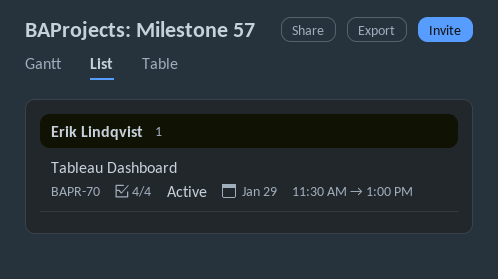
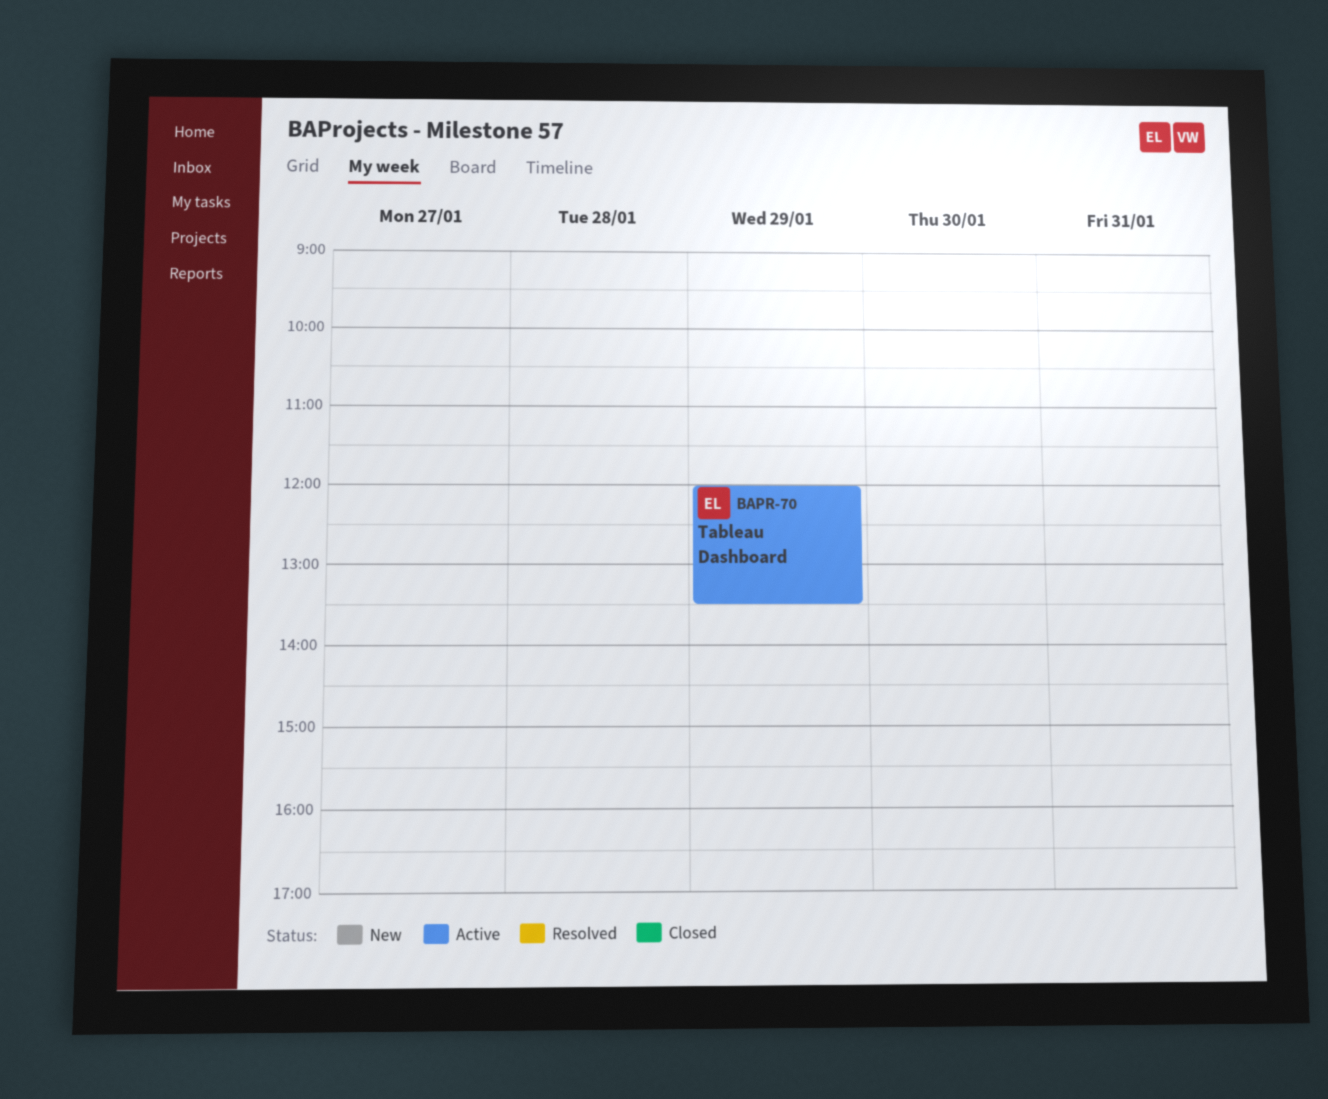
BAPR-70, begins: 11:30 -> 12:00
BAPR-70, ends: 13:00 -> 13:30

